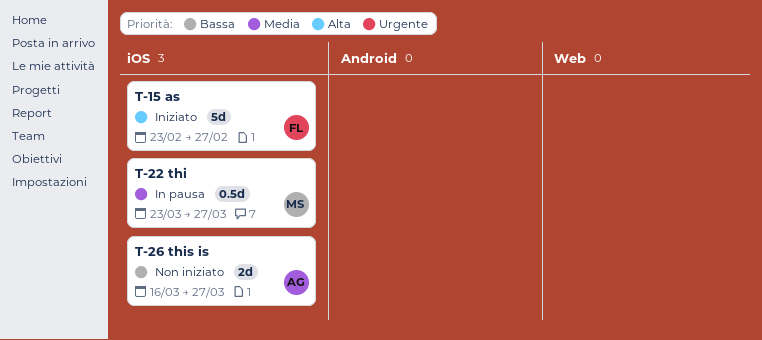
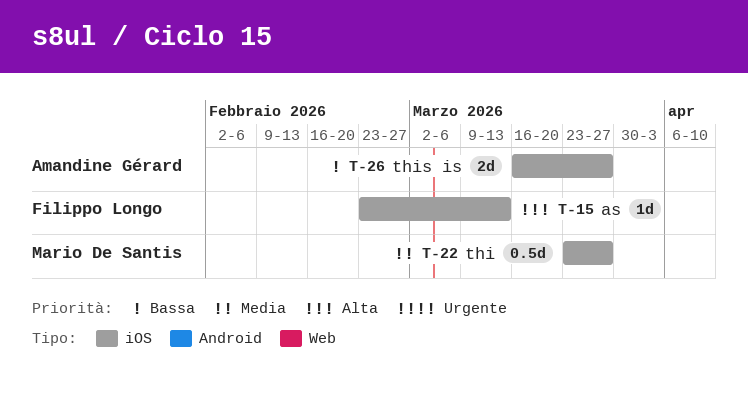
T-15, estimate: 5d -> 1d
T-15, due: Feb 27 -> Mar 13

